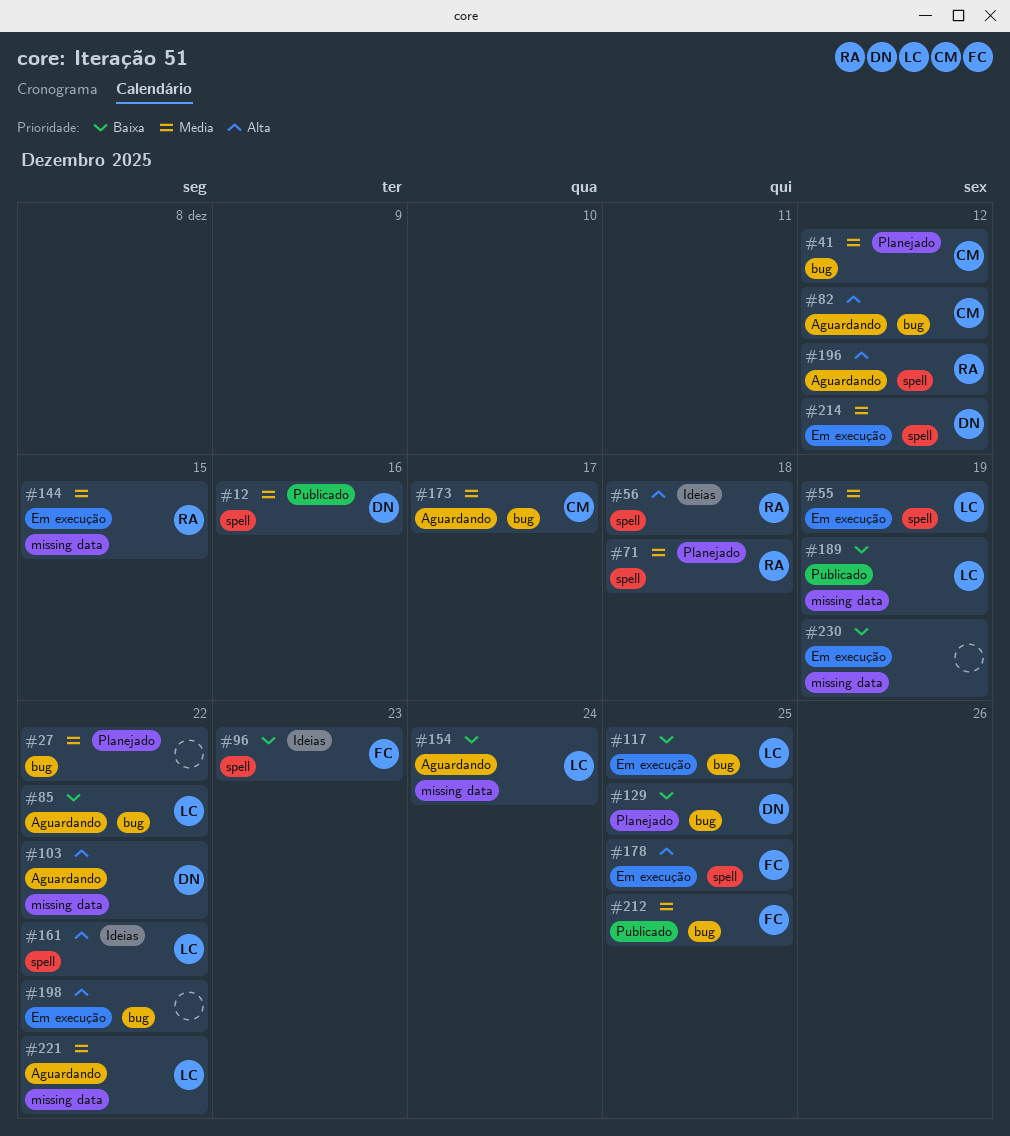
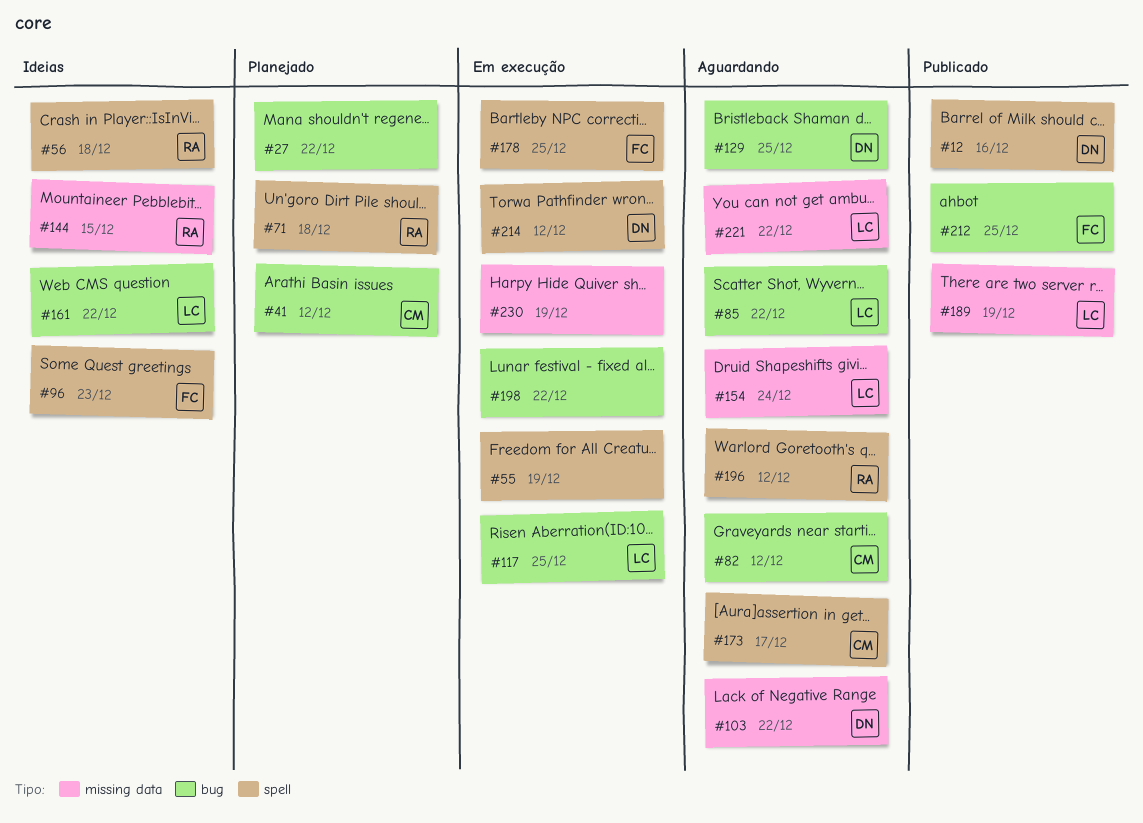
#55, owner: LC -> none
#129, status: Planejado -> Aguardando
#144, status: Em execução -> Ideias
#161, label: spell -> bug
#173, label: bug -> spell

